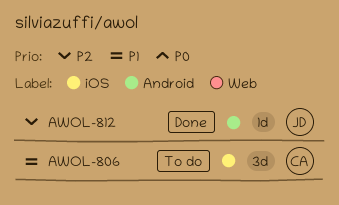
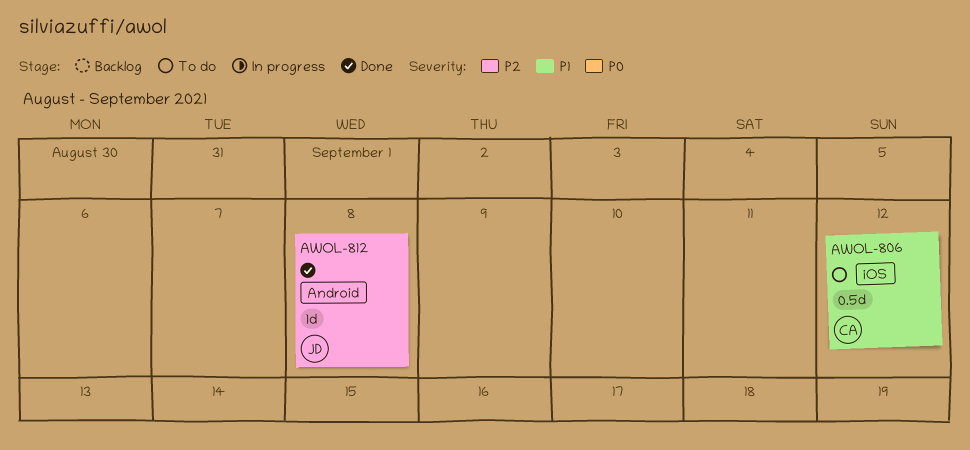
AWOL-806, estimate: 3d -> 0.5d

